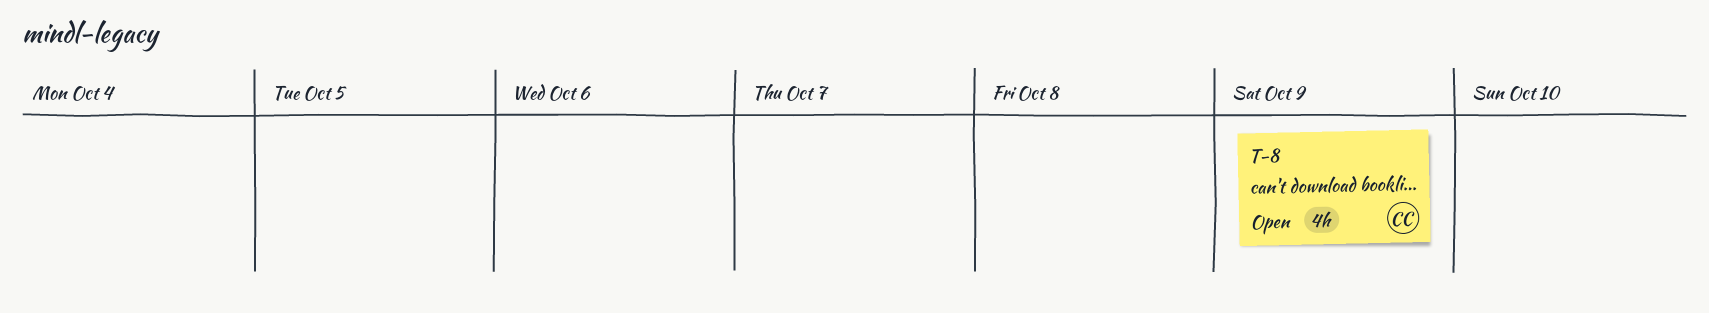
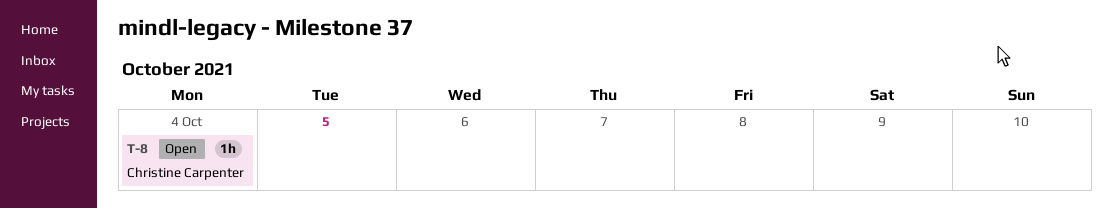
T-8, estimate: 4h -> 1h
T-8, due: Oct 9 -> Oct 4

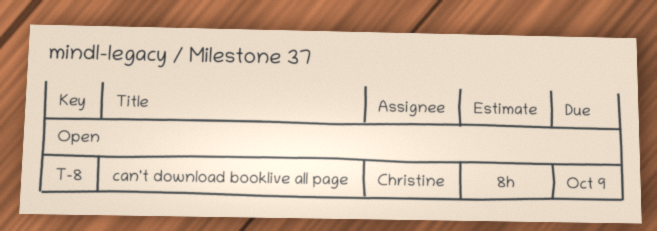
T-8, estimate: 1h -> 8h
T-8, due: Oct 4 -> Oct 9

